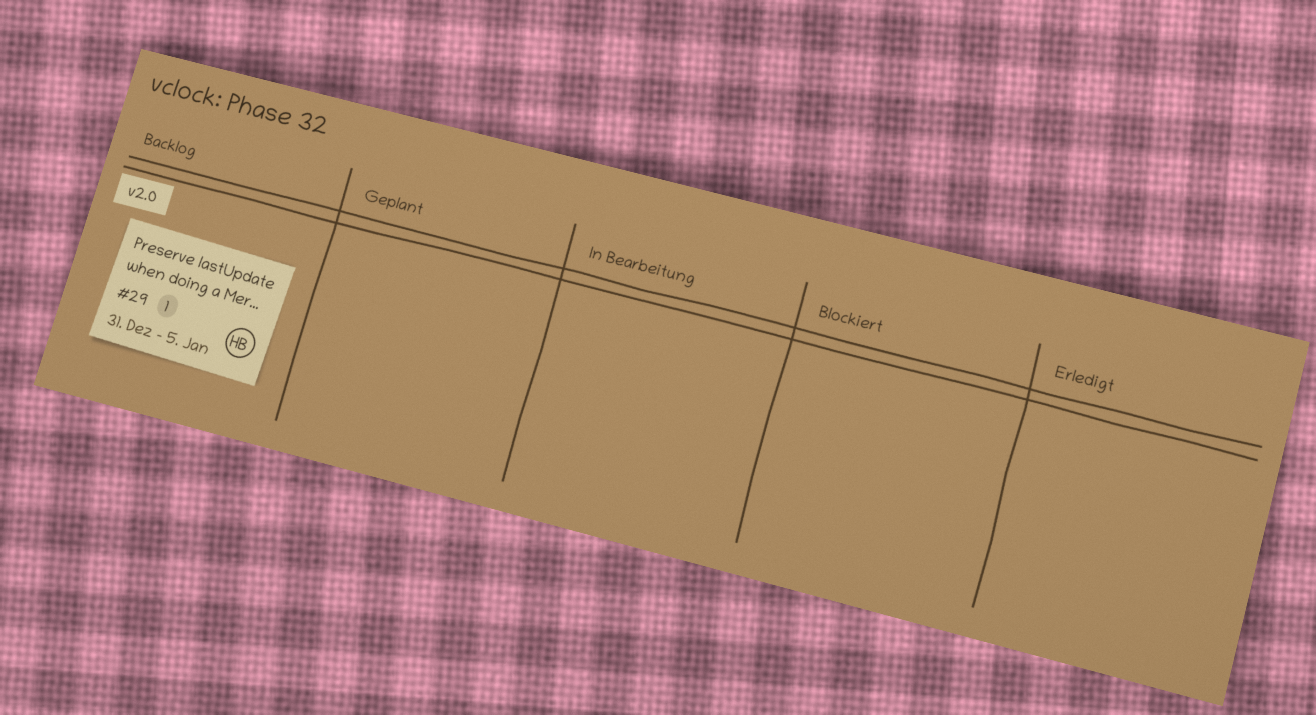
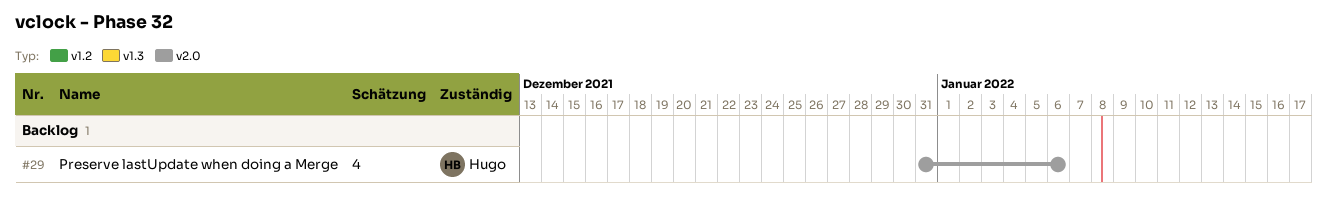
#29, estimate: 1 -> 4
#29, due: Jan 5 -> Jan 6

